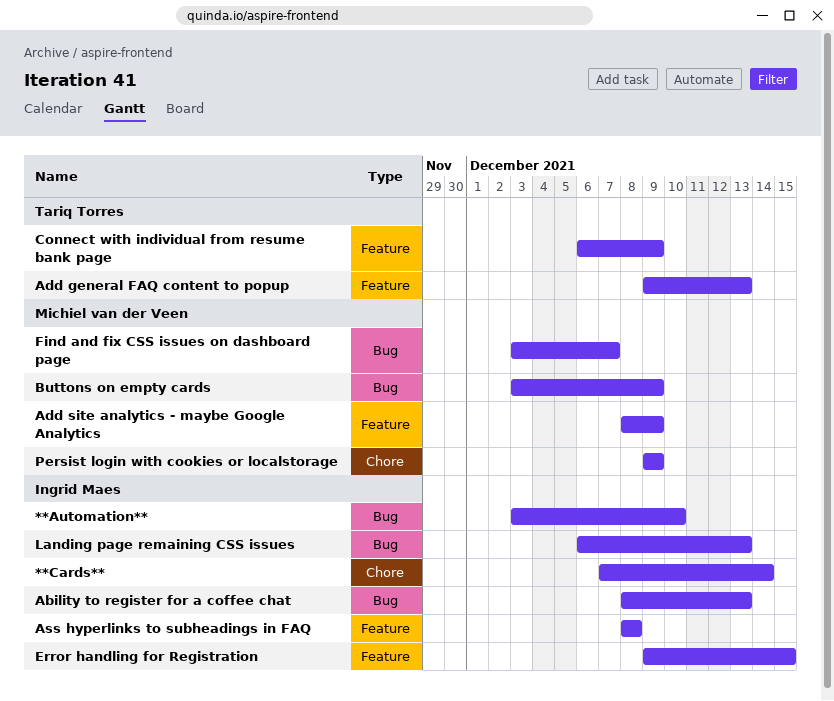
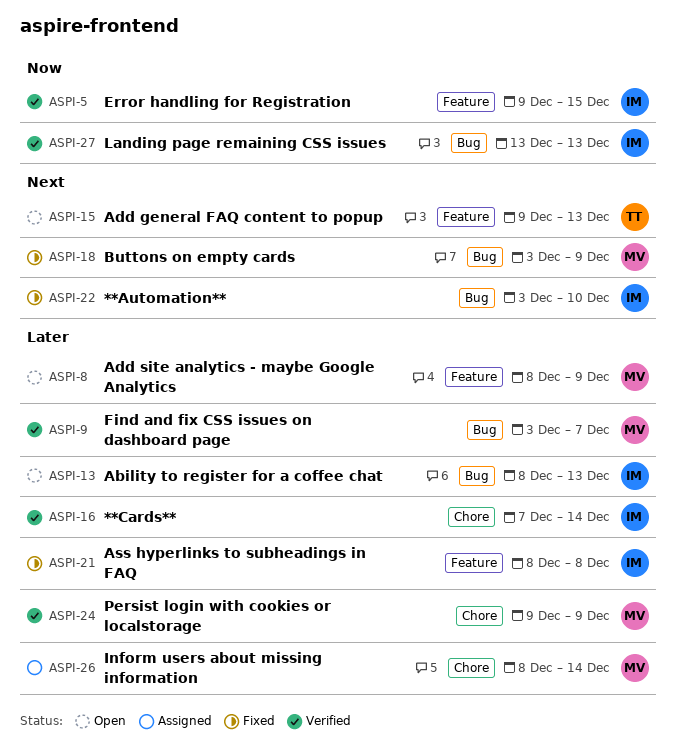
Connect with individual from resume bank page: present -> none
Inform users about missing information: none -> present
Landing page remaining CSS issues, start: Dec 6 -> Dec 13

